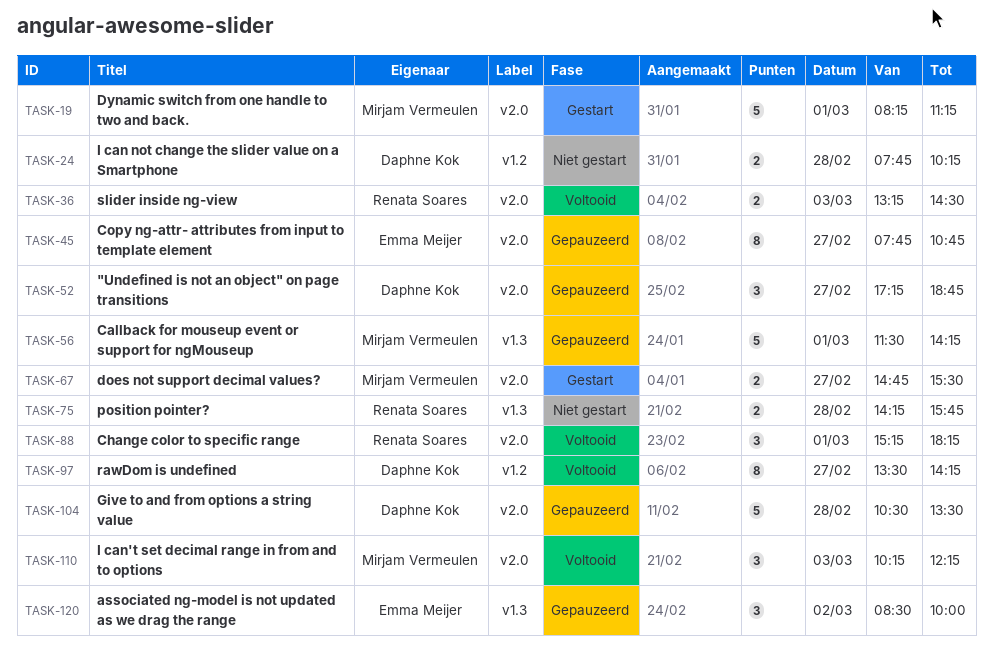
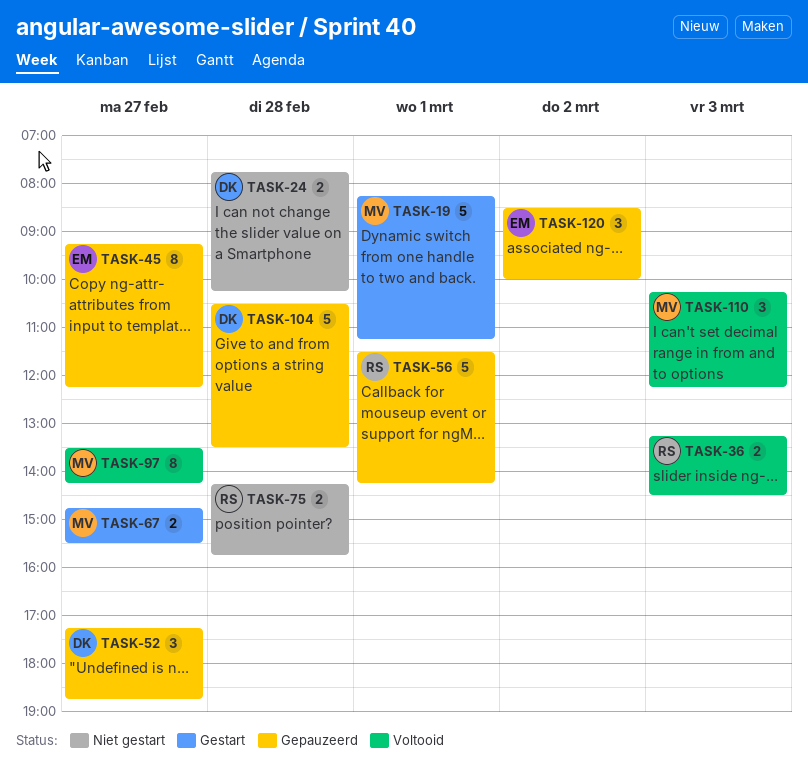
TASK-45, begins: 07:45 -> 09:15
TASK-45, ends: 10:45 -> 12:15
TASK-56, owner: Mirjam Vermeulen -> Renata Soares
TASK-88: present -> none
TASK-97, owner: Daphne Kok -> Mirjam Vermeulen

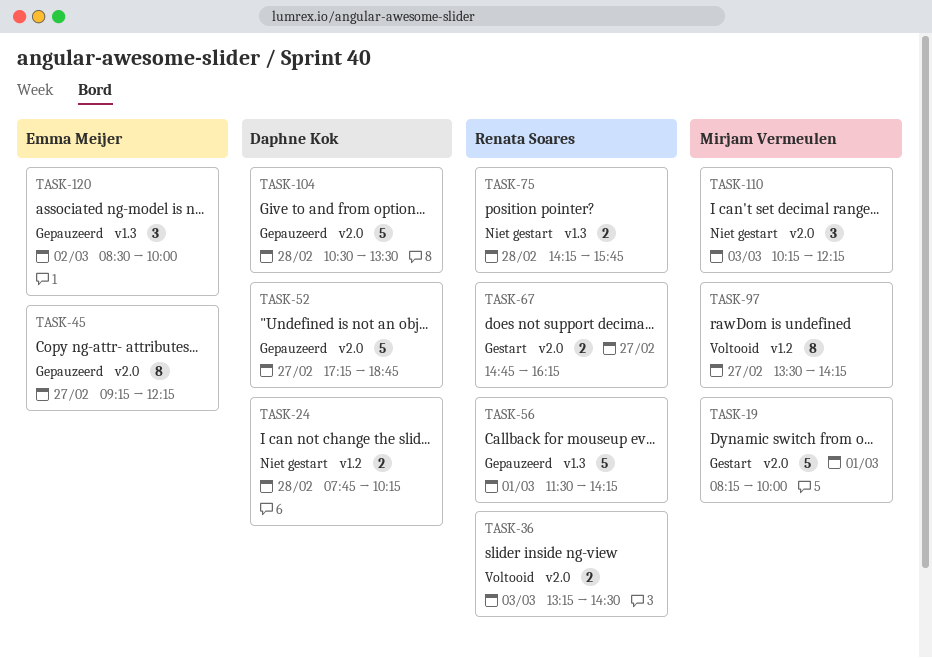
TASK-19, ends: 11:15 -> 10:00
TASK-52, estimate: 3 -> 5
TASK-67, owner: Mirjam Vermeulen -> Renata Soares
TASK-67, ends: 15:30 -> 16:15
TASK-110, status: Voltooid -> Niet gestart

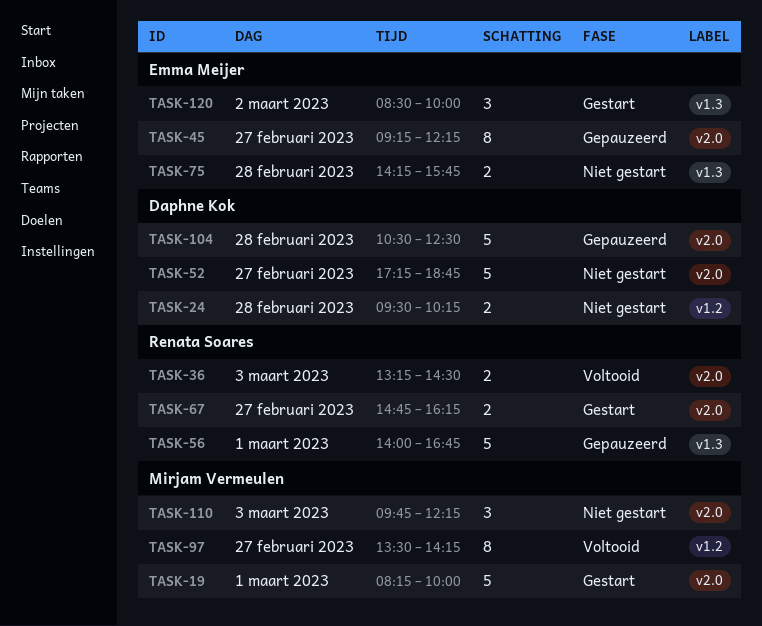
TASK-24, begins: 07:45 -> 09:30
TASK-52, status: Gepauzeerd -> Niet gestart
TASK-56, begins: 11:30 -> 14:00
TASK-56, ends: 14:15 -> 16:45
TASK-75, owner: Renata Soares -> Emma Meijer
TASK-104, ends: 13:30 -> 12:30
TASK-110, begins: 10:15 -> 09:45
TASK-120, status: Gepauzeerd -> Gestart

